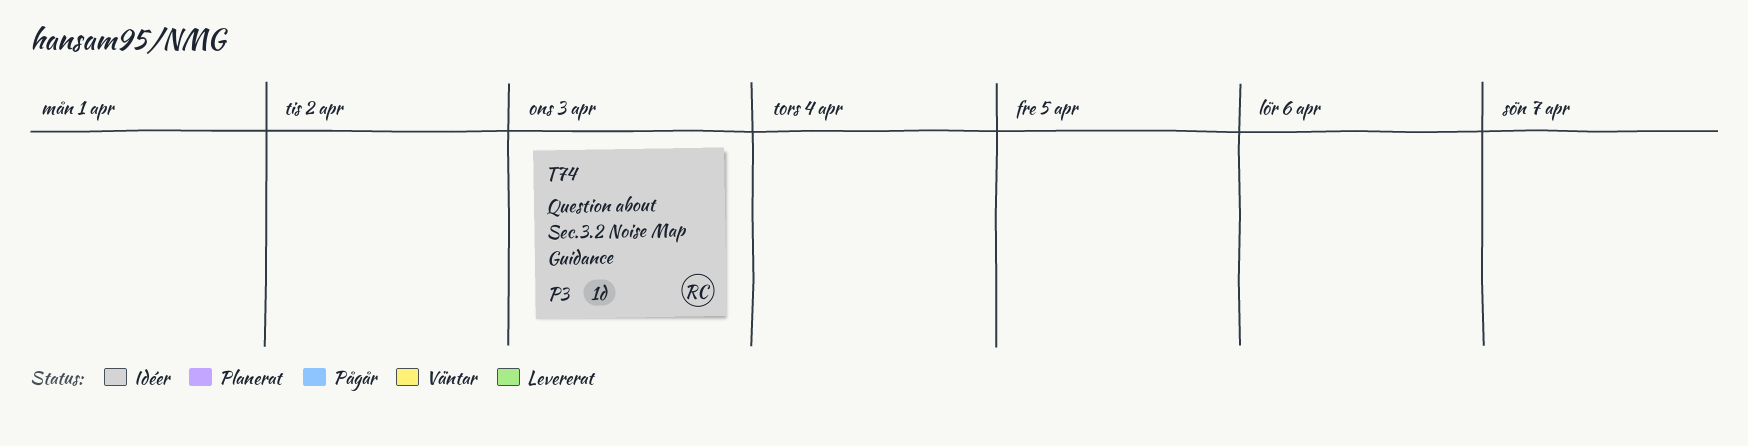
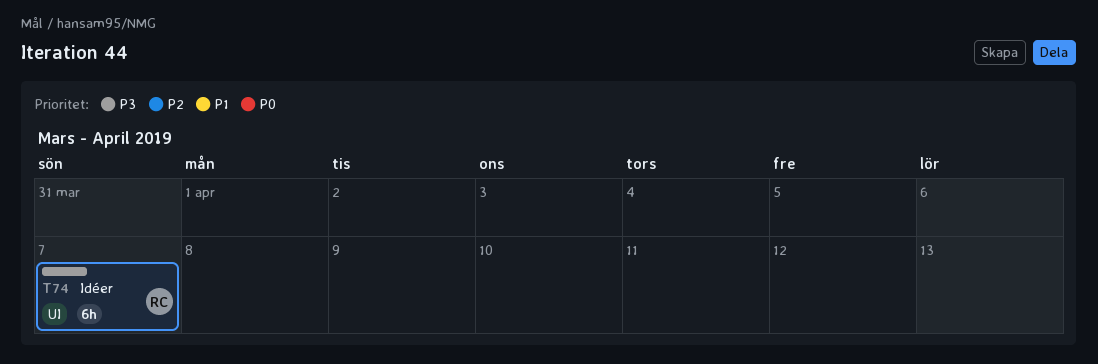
T74, estimate: 1d -> 6h
T74, due: Apr 3 -> Apr 7

